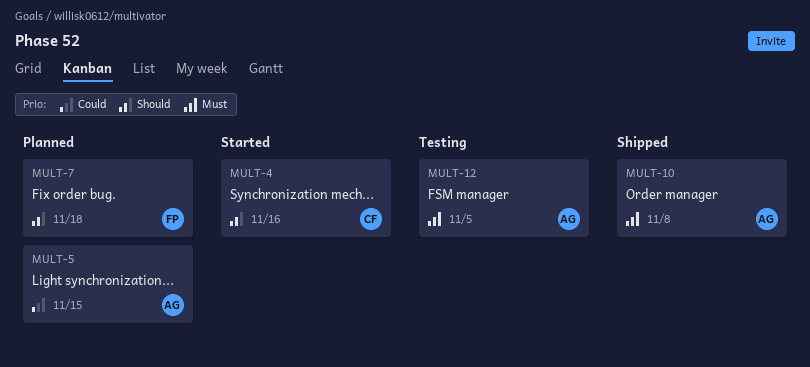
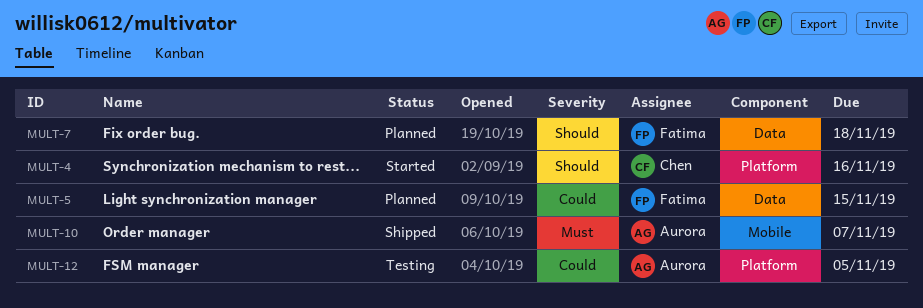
MULT-5, owner: Aurora -> Fatima
MULT-10, due: Nov 8 -> Nov 7
MULT-12, priority: Must -> Could

